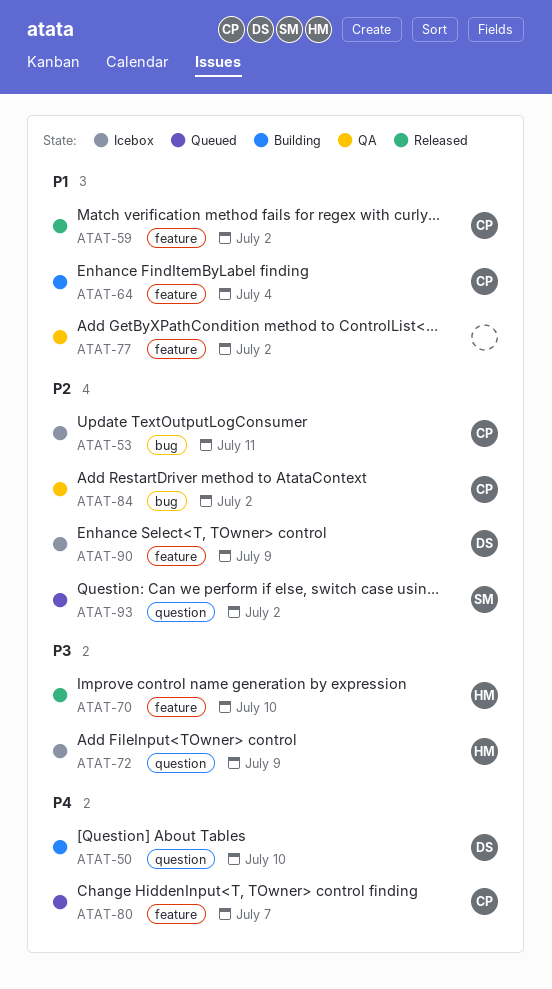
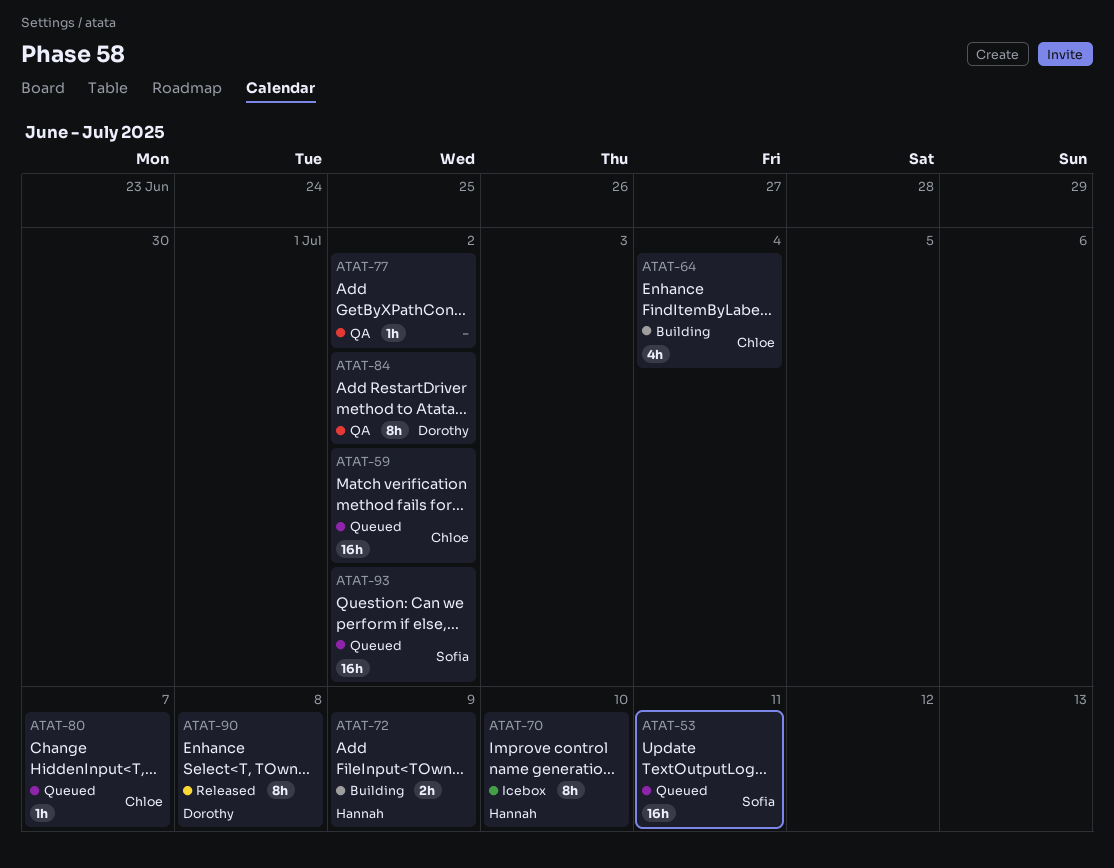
ATAT-50: present -> none
ATAT-53, status: Icebox -> Queued
ATAT-53, owner: Chloe -> Sofia
ATAT-59, status: Released -> Queued
ATAT-70, status: Released -> Icebox
ATAT-72, status: Icebox -> Building
ATAT-84, owner: Chloe -> Dorothy
ATAT-90, status: Icebox -> Released
ATAT-90, due: Jul 9 -> Jul 8

